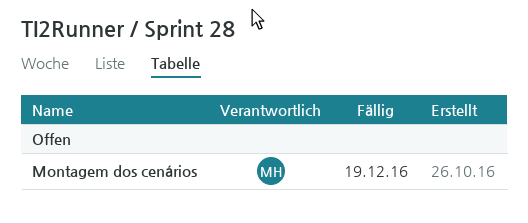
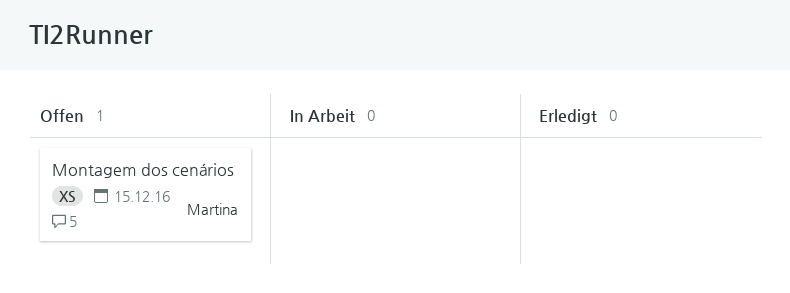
Montagem dos cenários, due: Dec 19 -> Dec 15

